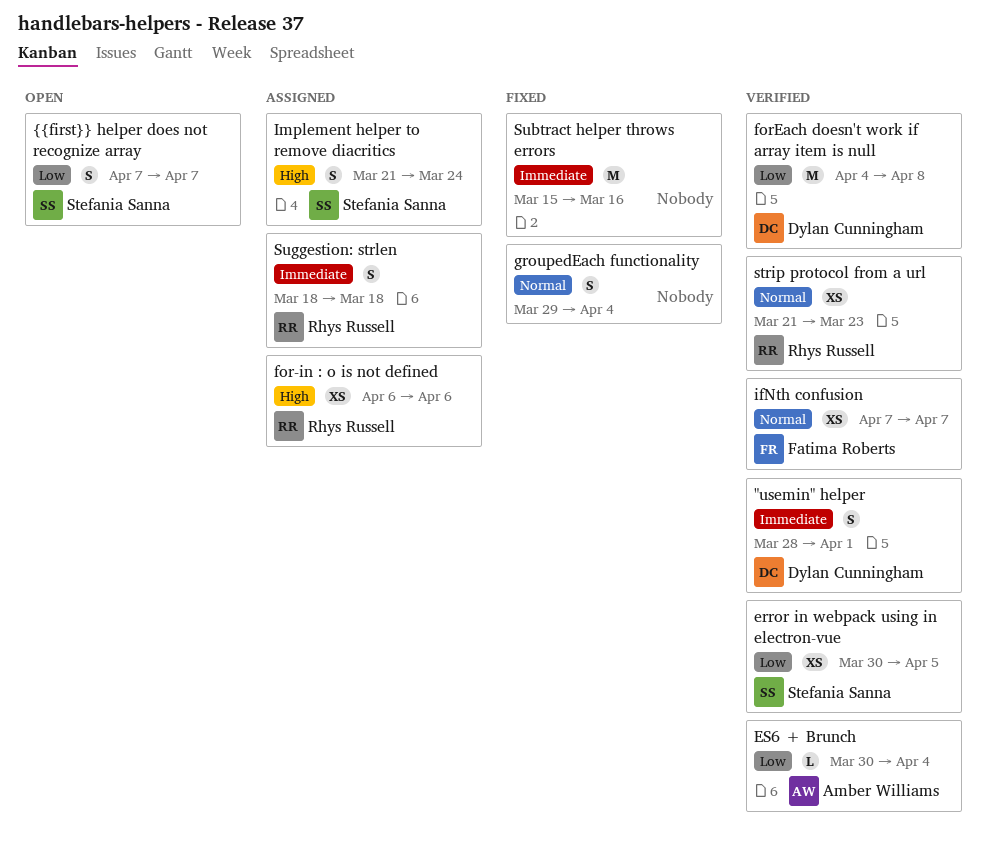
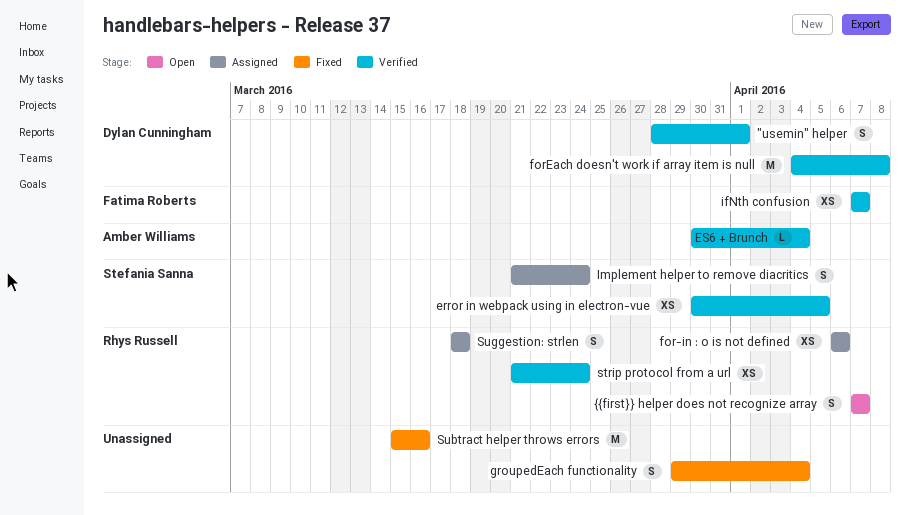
strip protocol from a url, due: Mar 23 -> Mar 24
{{first}} helper does not recognize array, owner: Stefania Sanna -> Rhys Russell

